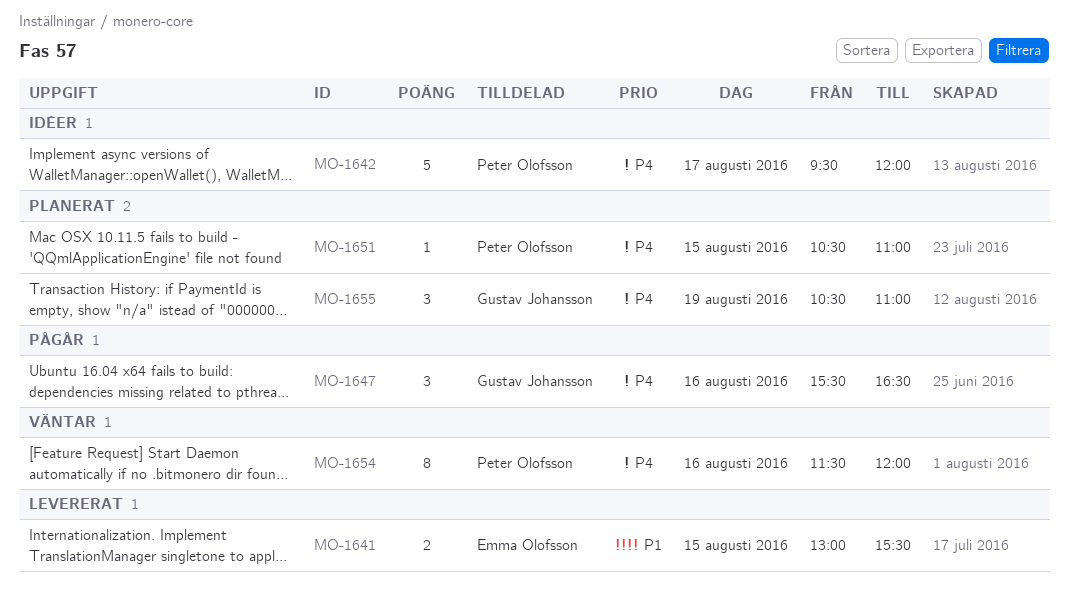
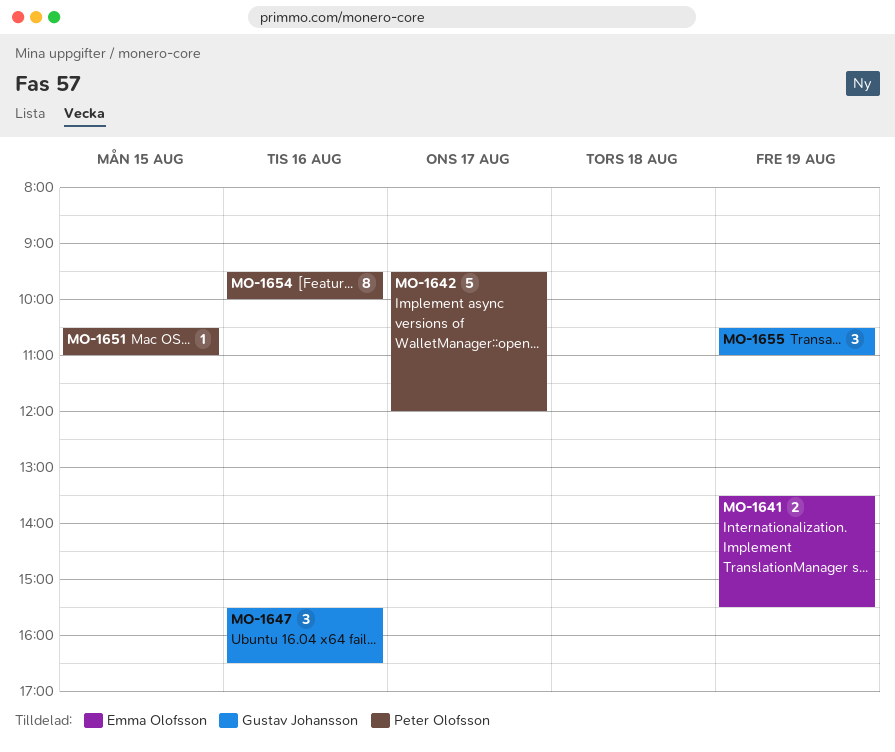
MO-1641, day: Aug 15 -> Aug 19
MO-1641, begins: 13:00 -> 13:30
MO-1654, begins: 11:30 -> 09:30
MO-1654, ends: 12:00 -> 10:00

